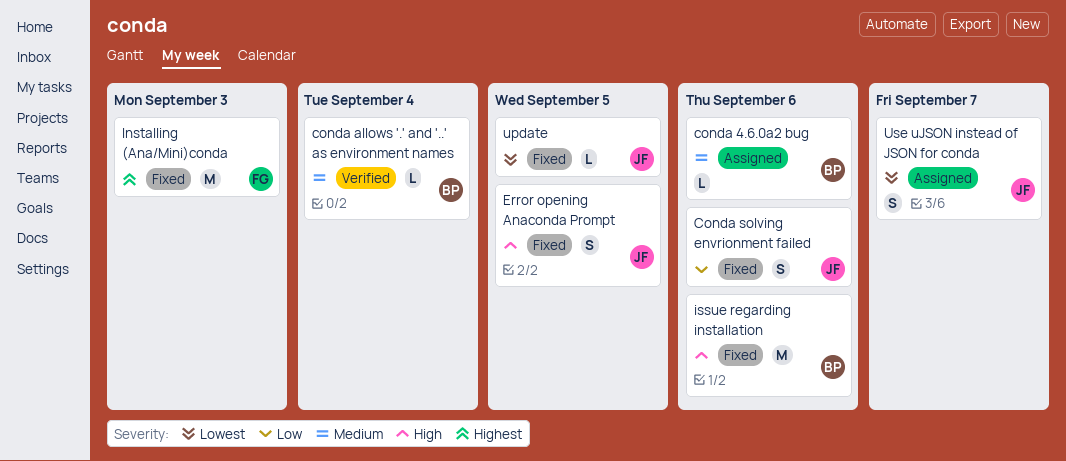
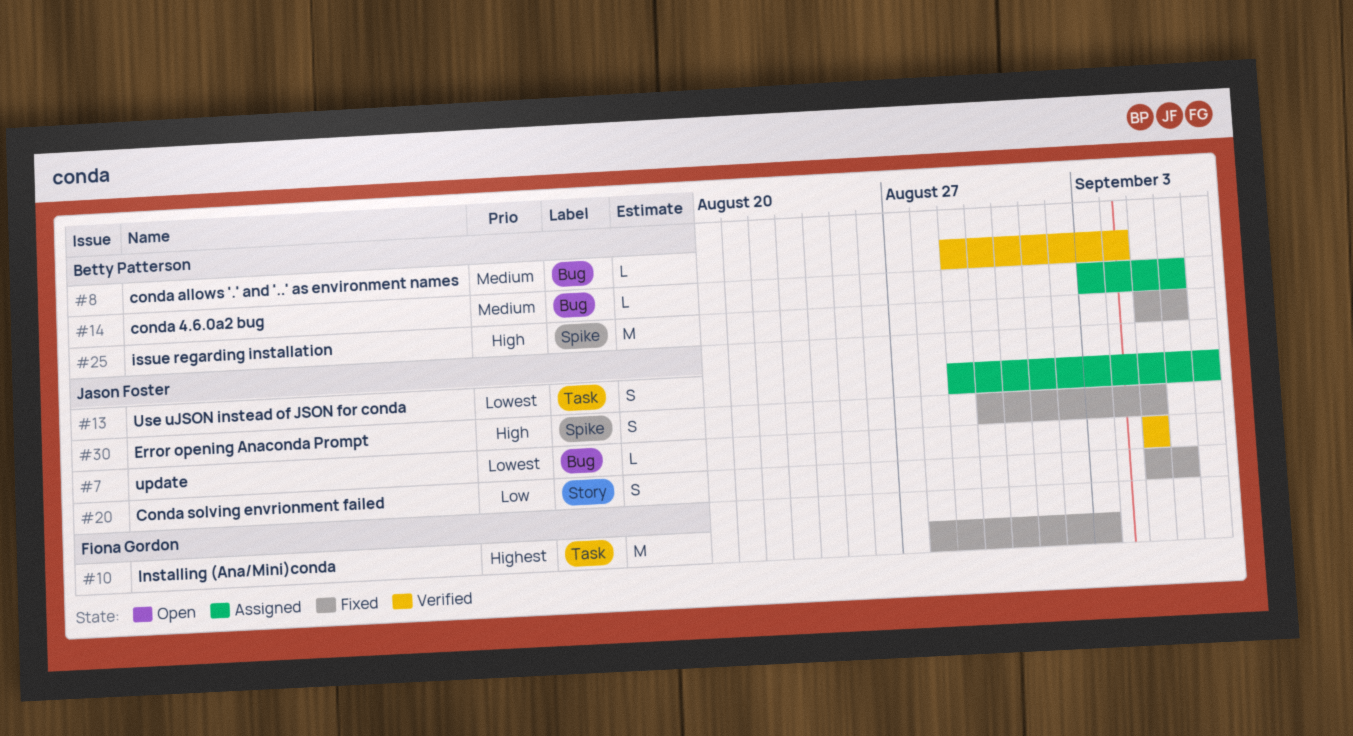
update, status: Fixed -> Verified

